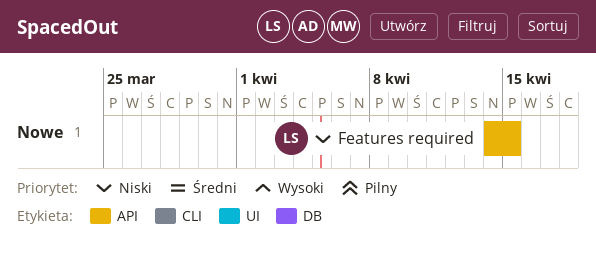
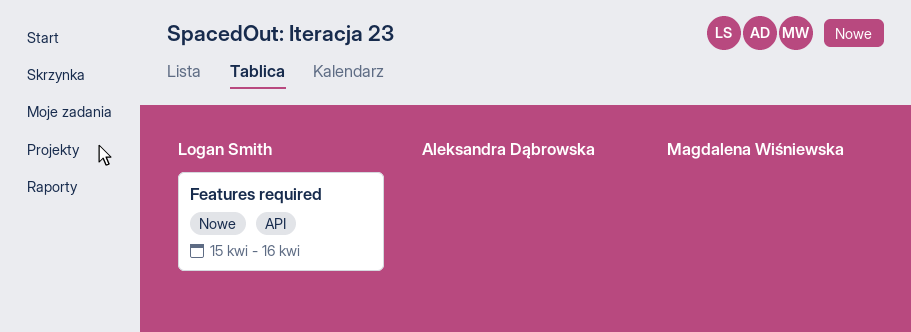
Features required, start: Apr 14 -> Apr 15
Features required, due: Apr 15 -> Apr 16

